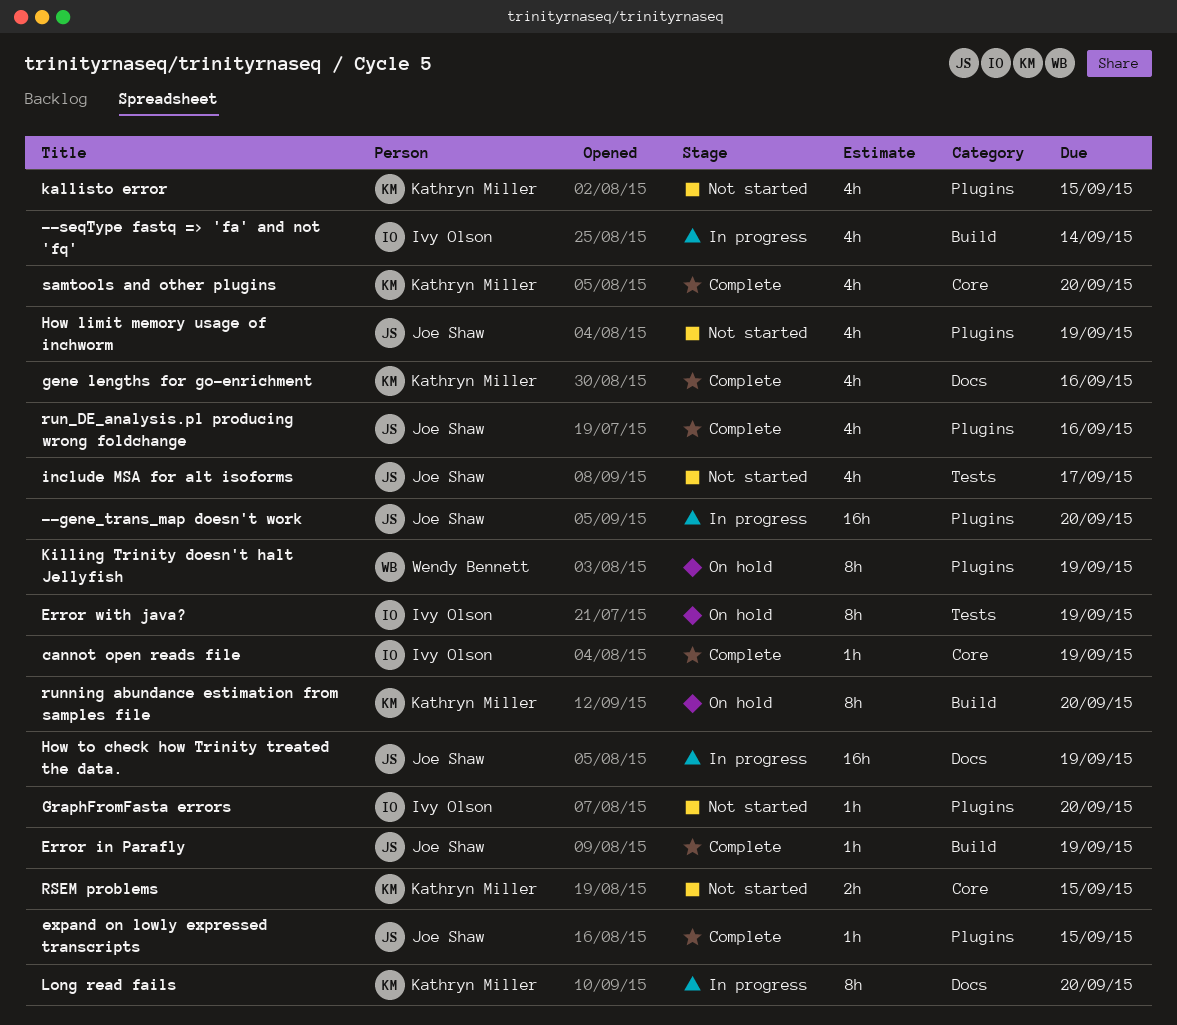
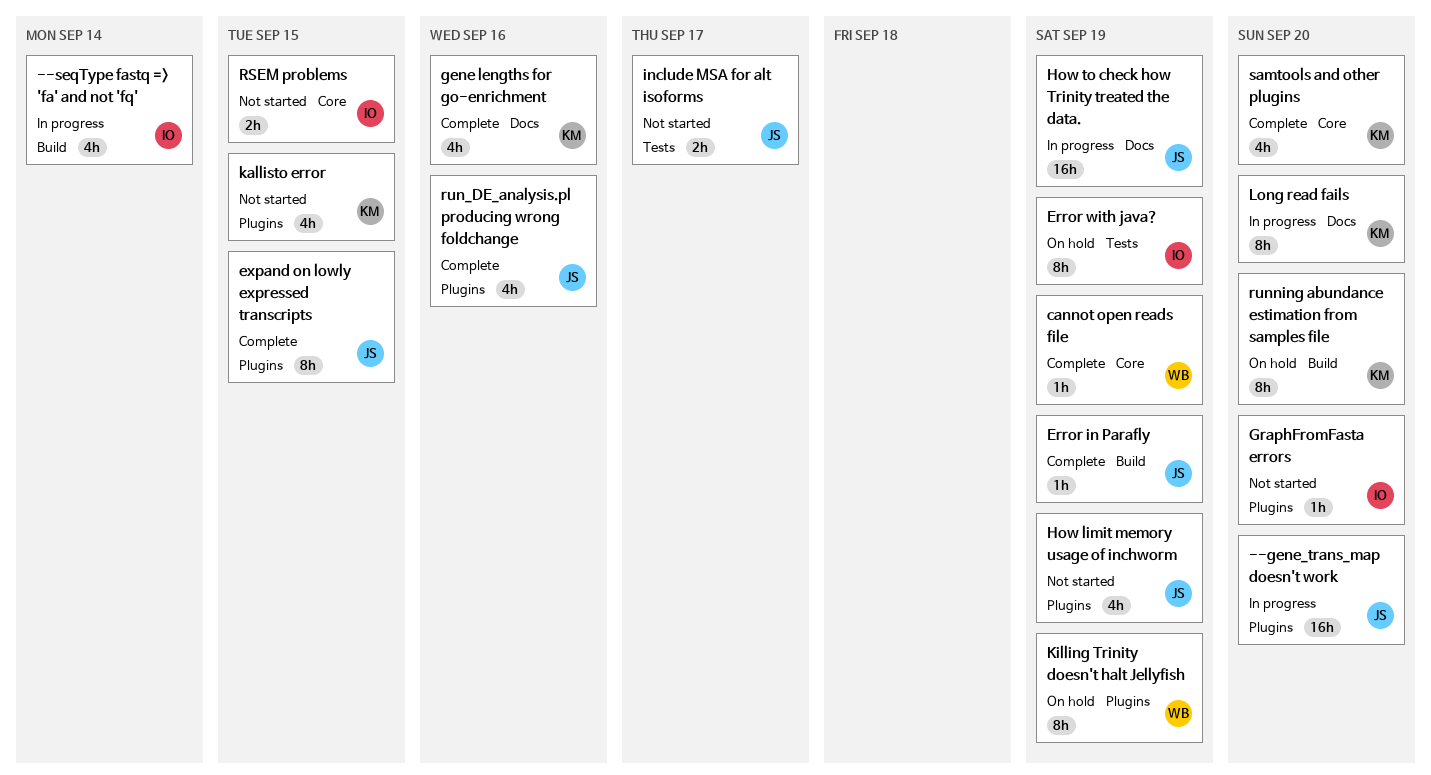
cannot open reads file, owner: Ivy Olson -> Wendy Bennett
expand on lowly expressed transcripts, estimate: 1h -> 8h
include MSA for alt isoforms, estimate: 4h -> 2h
RSEM problems, owner: Kathryn Miller -> Ivy Olson

